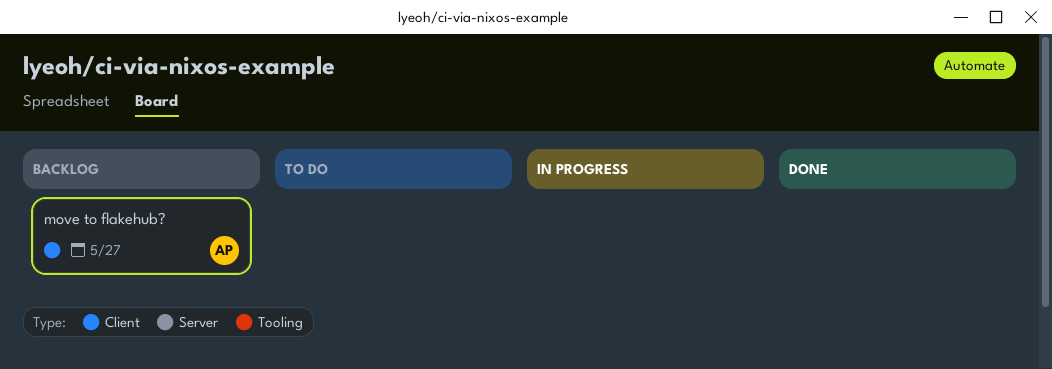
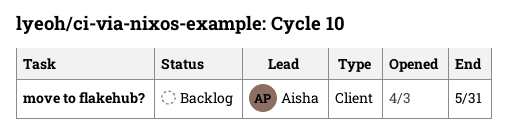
move to flakehub?, due: May 27 -> May 31

